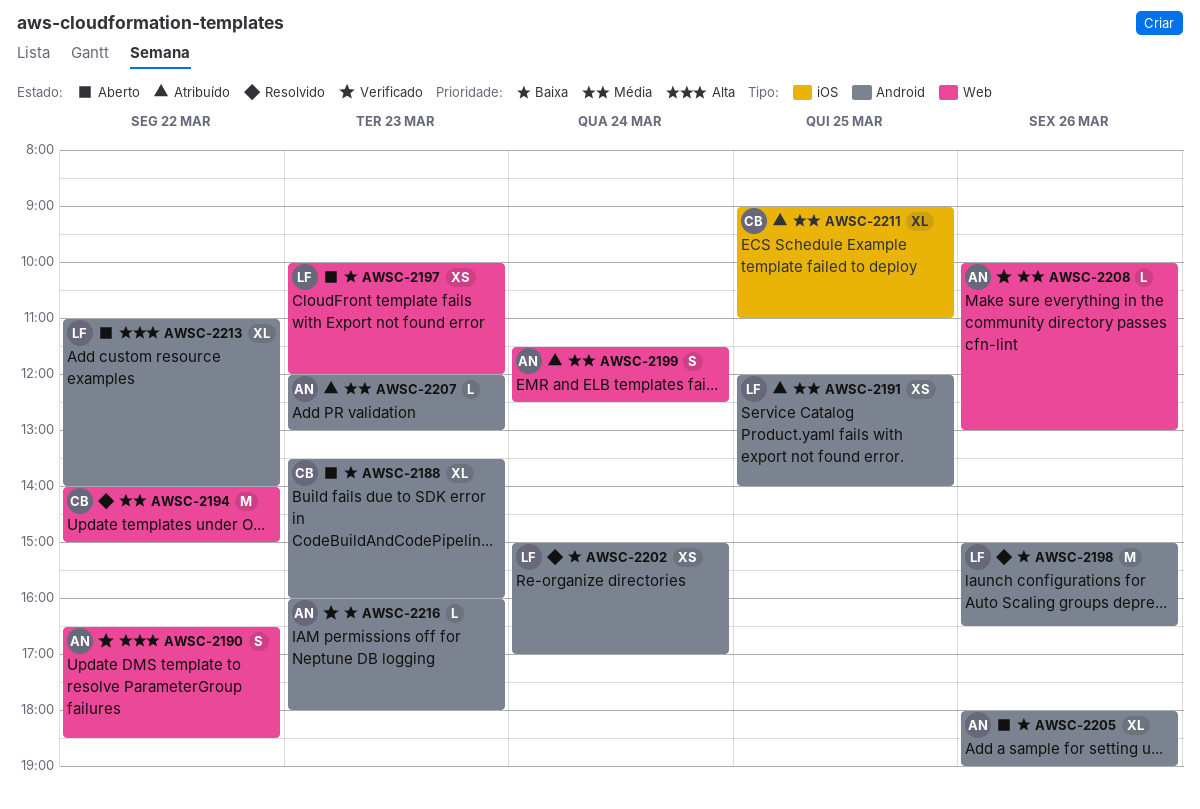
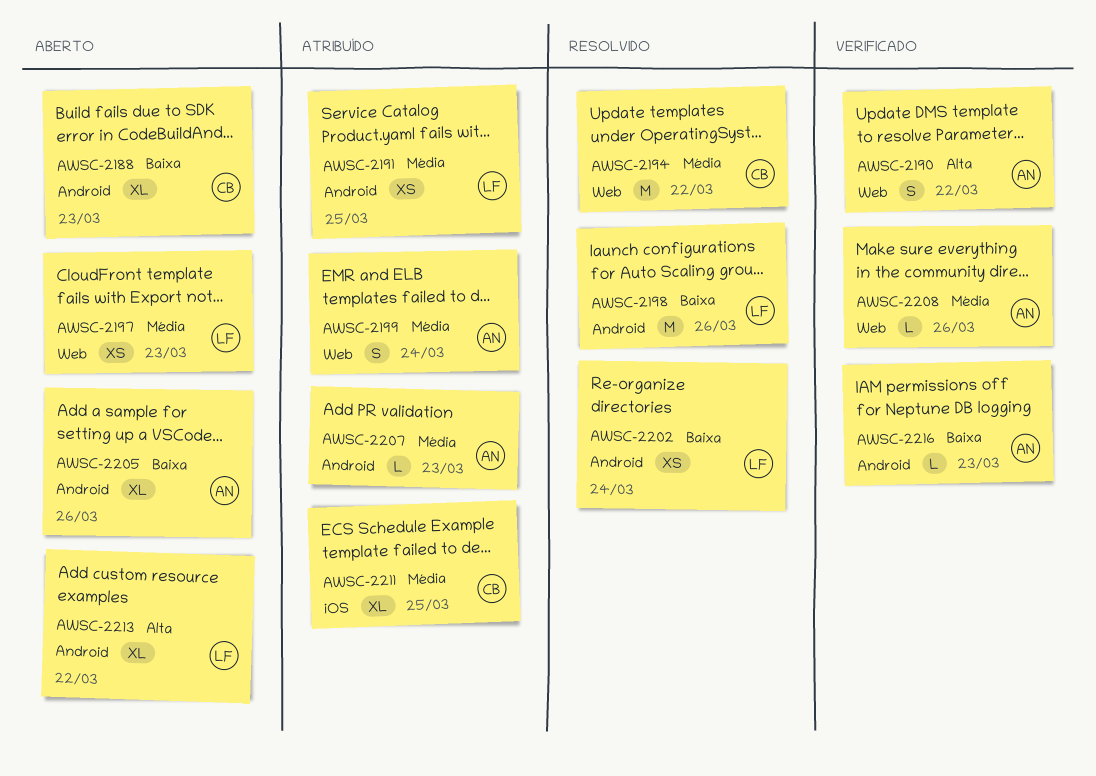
AWSC-2197, priority: Baixa -> Média

